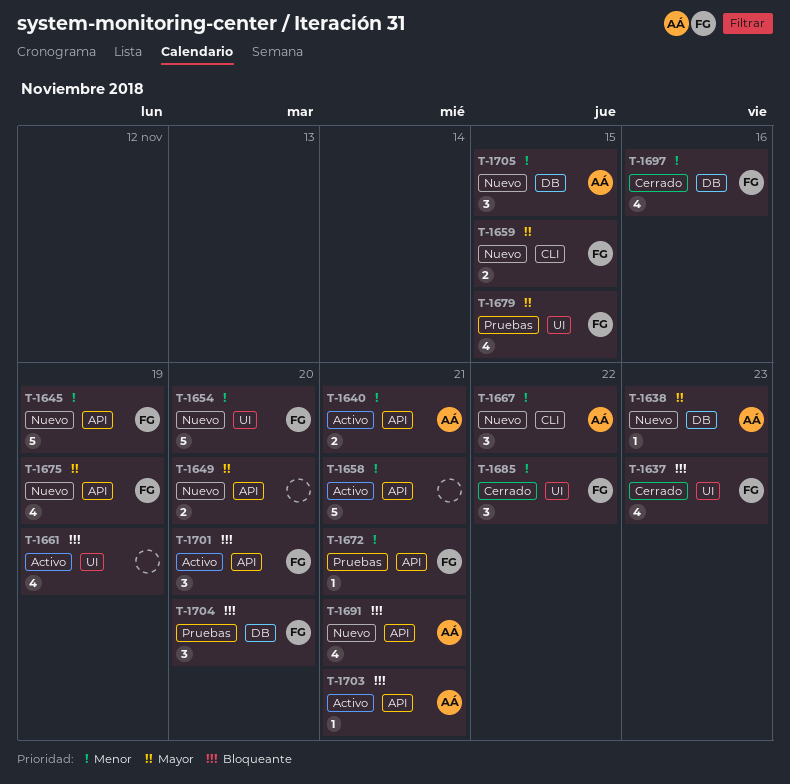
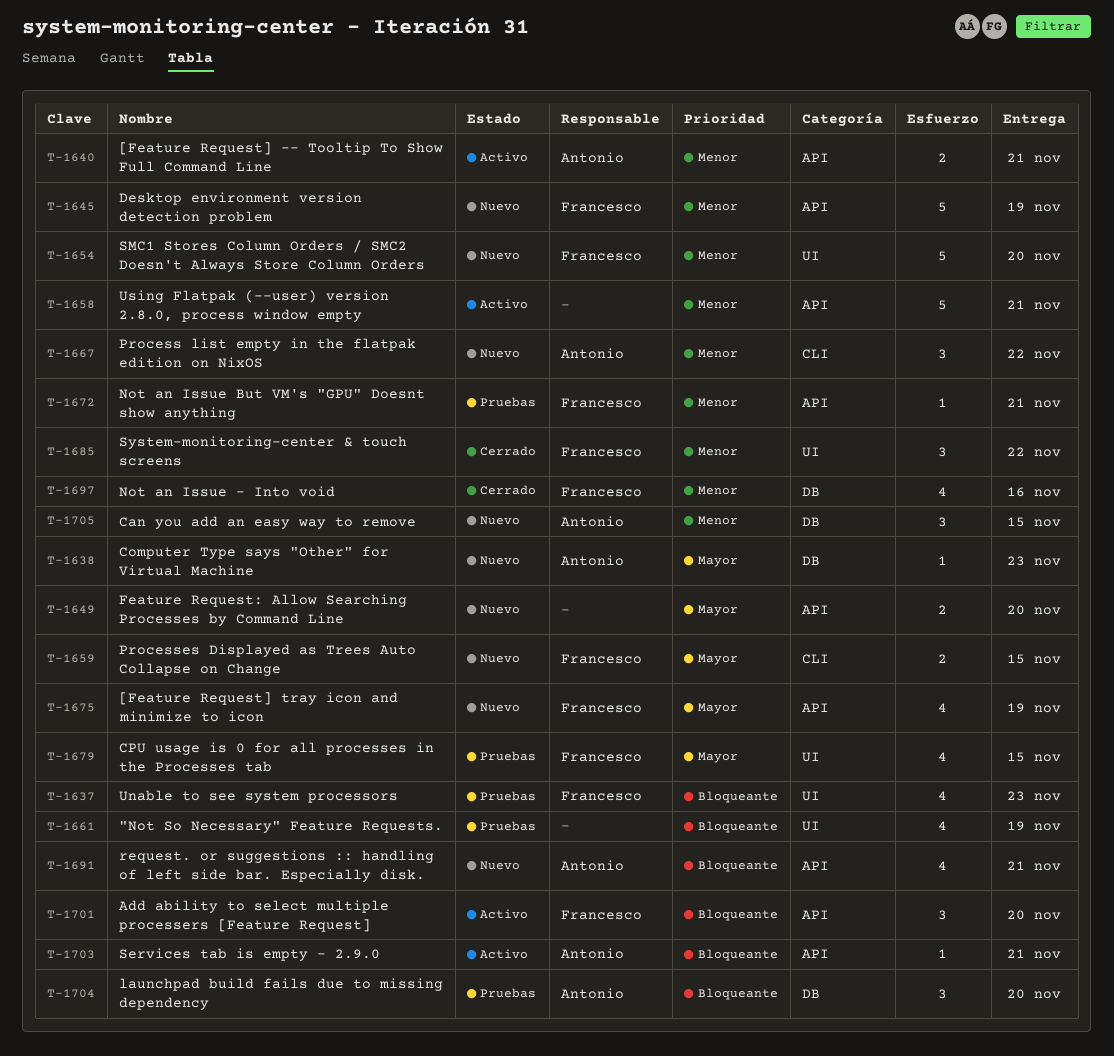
T-1637, status: Cerrado -> Pruebas
T-1661, status: Activo -> Pruebas
T-1704, owner: Francesco -> Antonio

